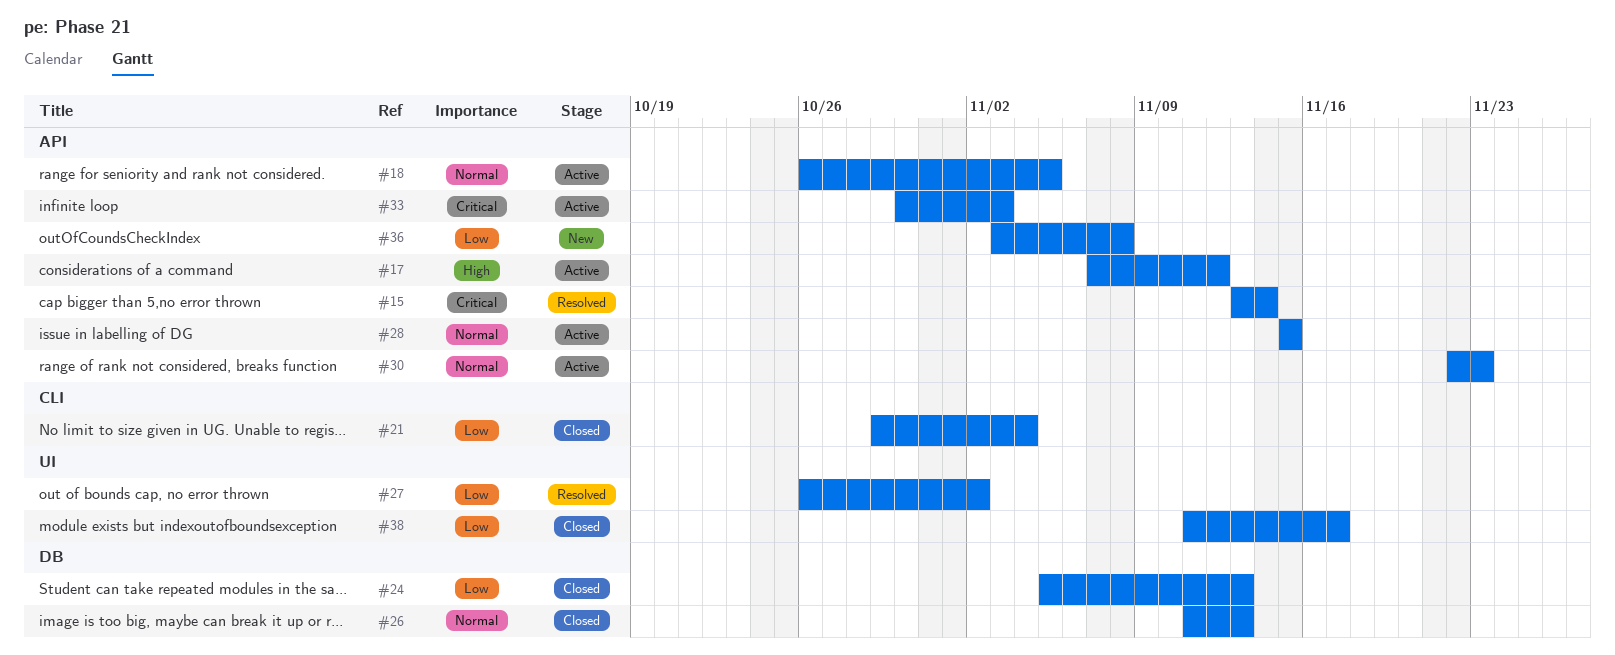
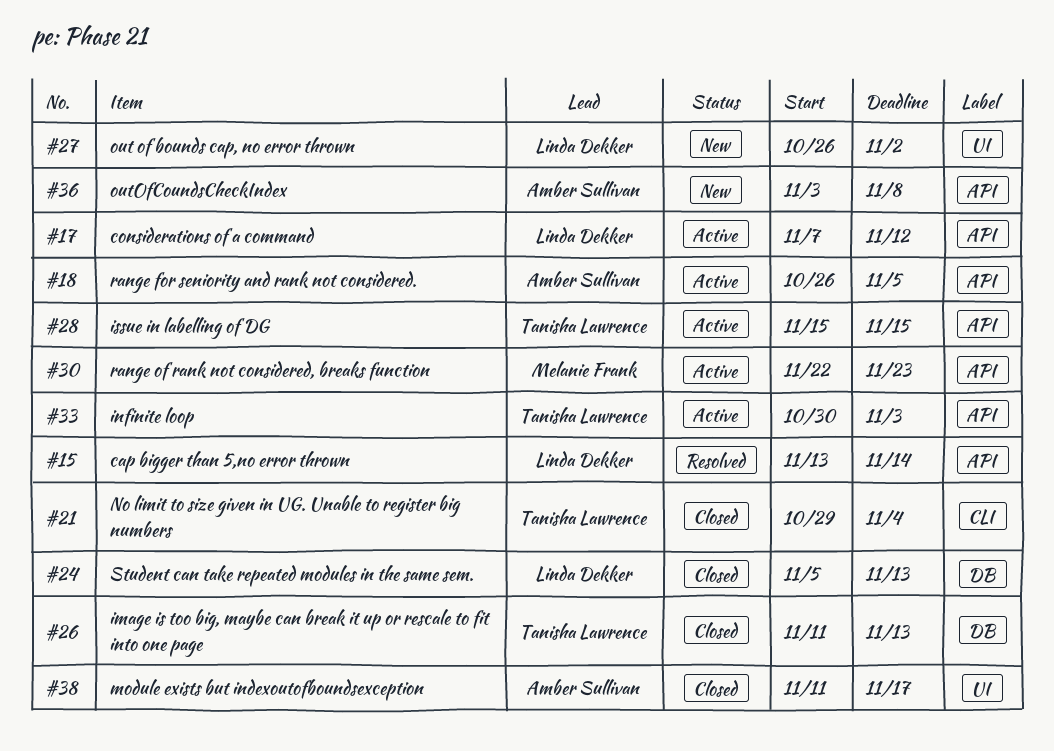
#27, status: Resolved -> New

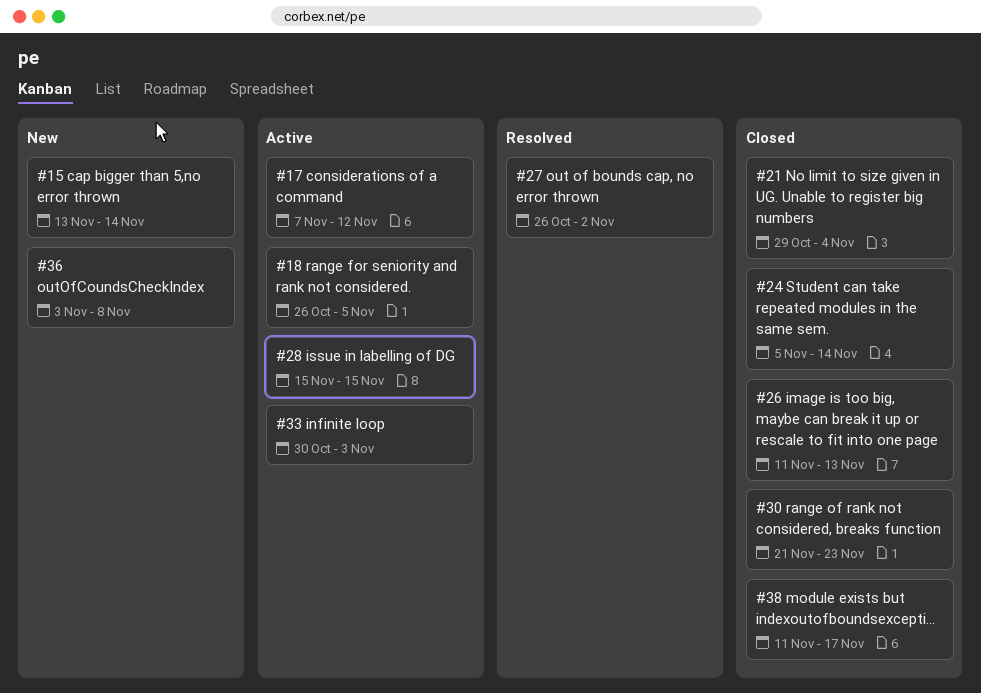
#15, status: Resolved -> New
#24, due: Nov 13 -> Nov 14
#27, status: New -> Resolved
#30, status: Active -> Closed
#30, start: Nov 22 -> Nov 21

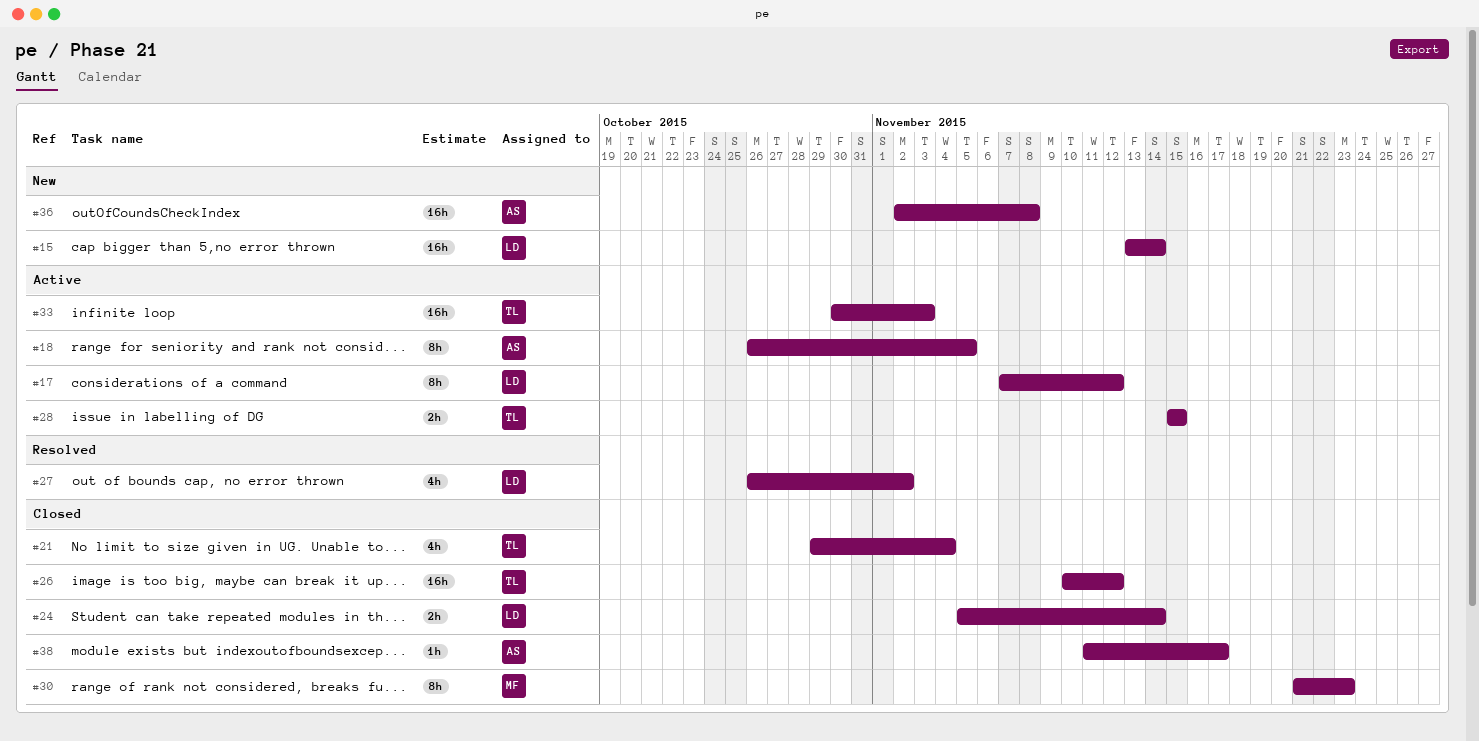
#26, start: Nov 11 -> Nov 10
#26, due: Nov 13 -> Nov 12
#36, start: Nov 3 -> Nov 2

